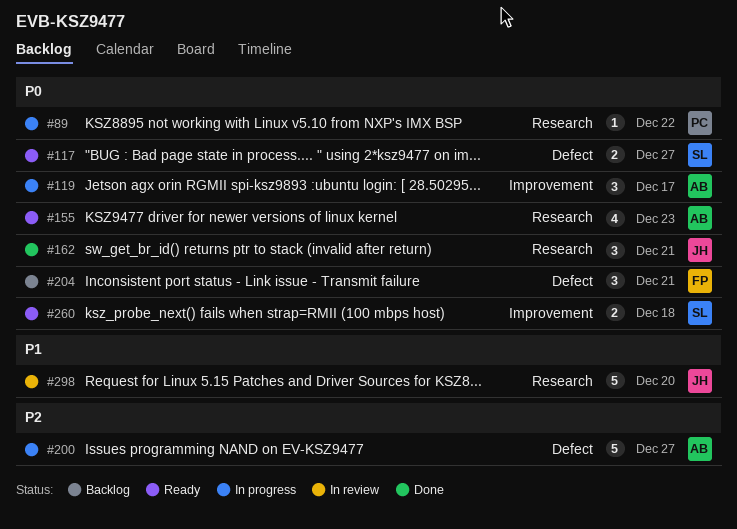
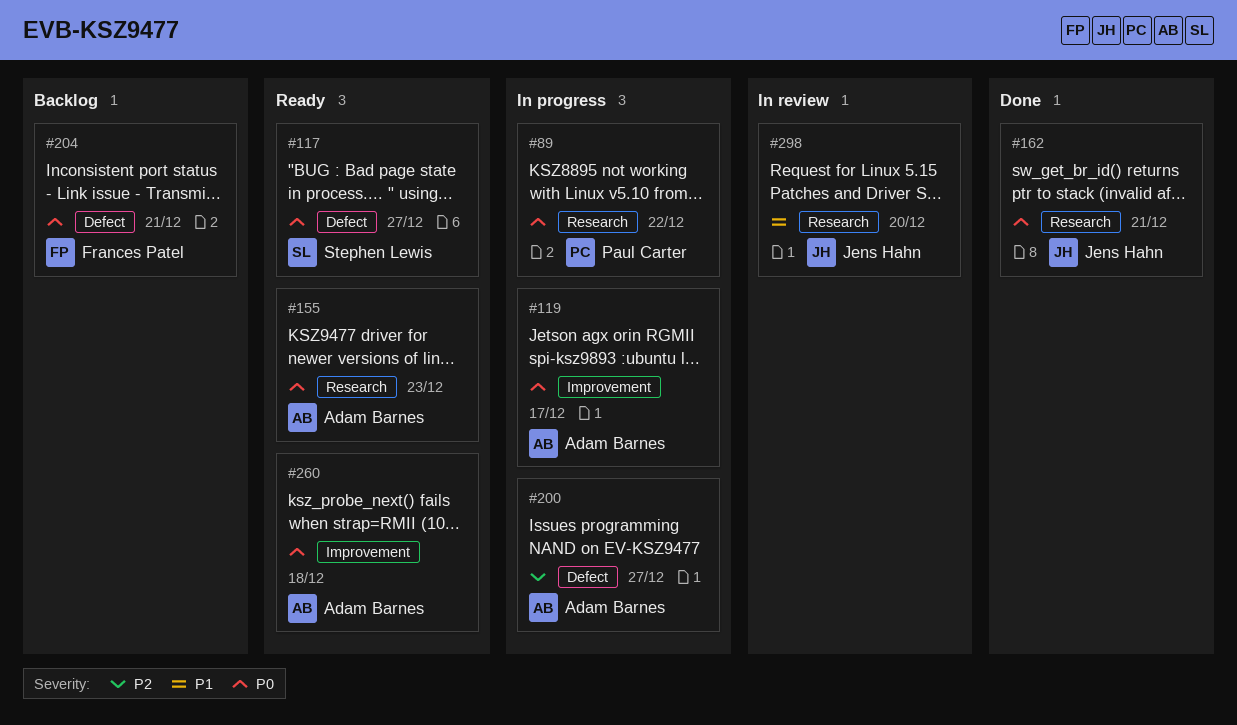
#260, owner: Stephen Lewis -> Adam Barnes

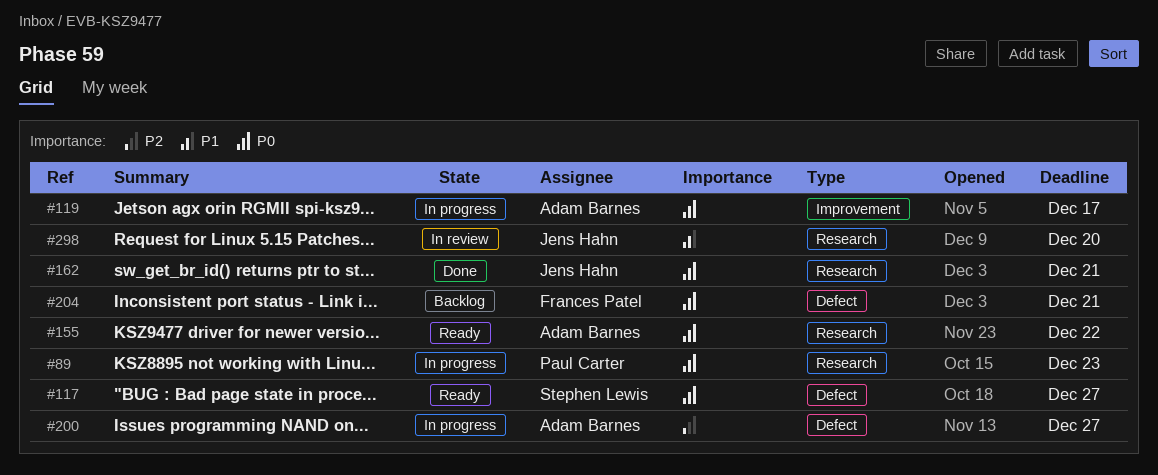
#89, due: Dec 22 -> Dec 23
#155, due: Dec 23 -> Dec 22
#260: present -> none

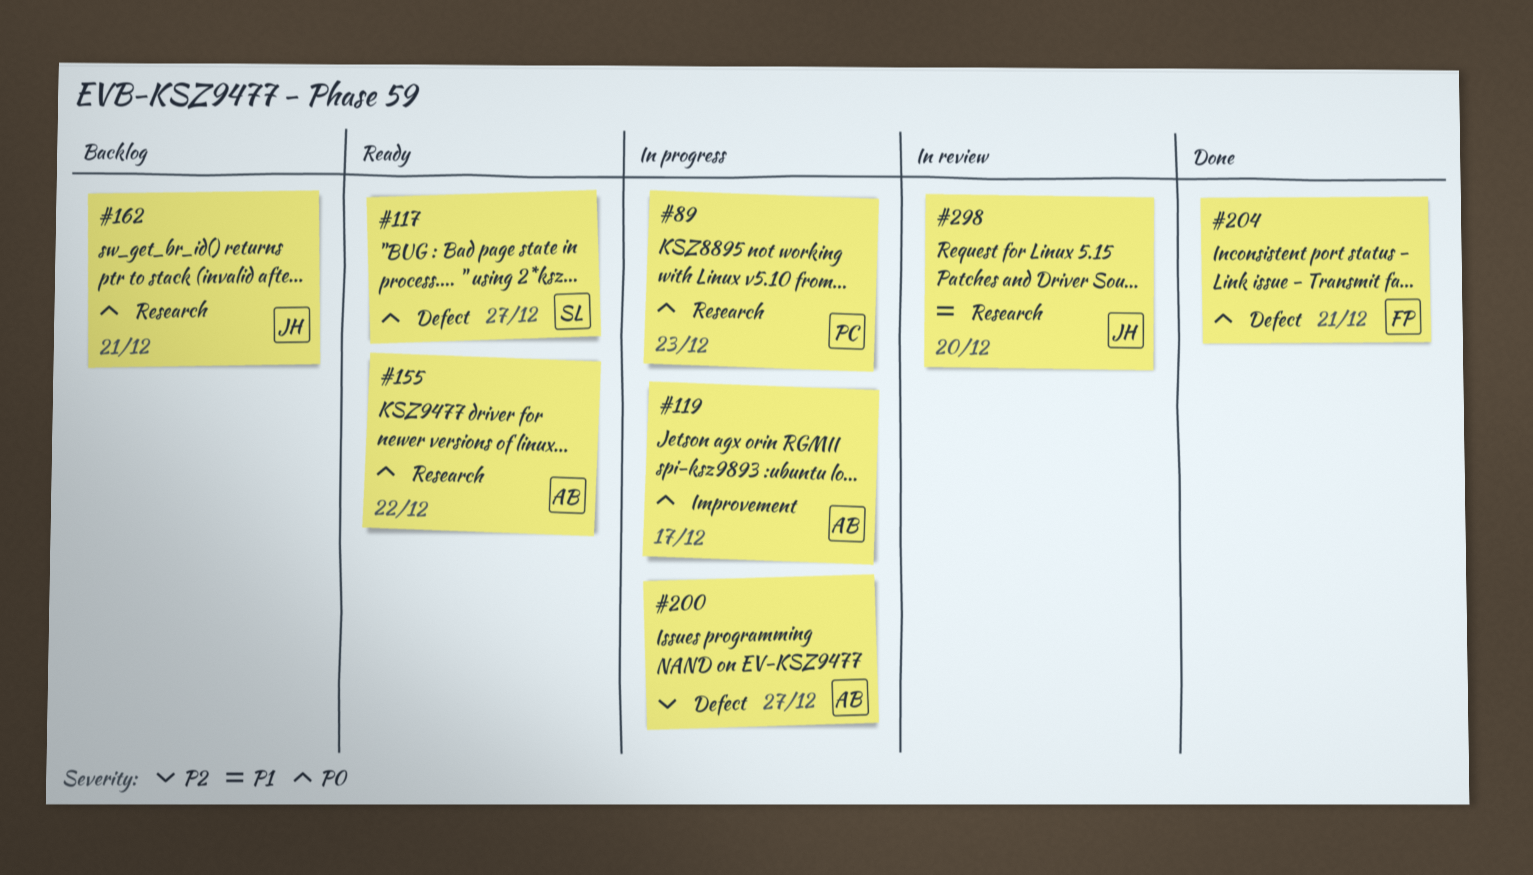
#162, status: Done -> Backlog
#204, status: Backlog -> Done

